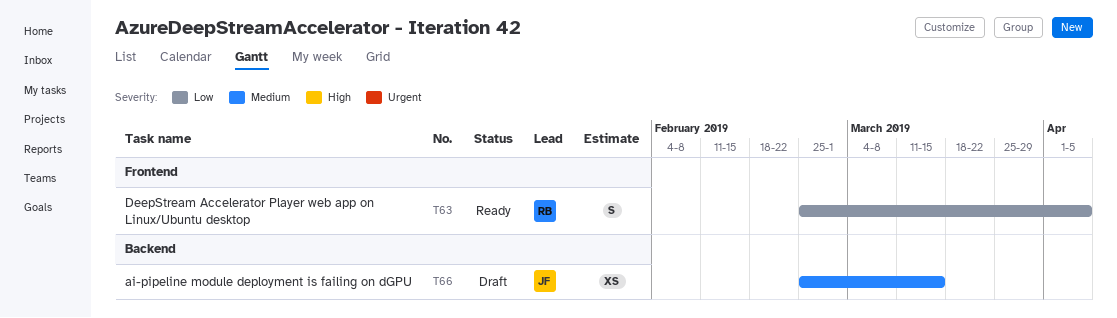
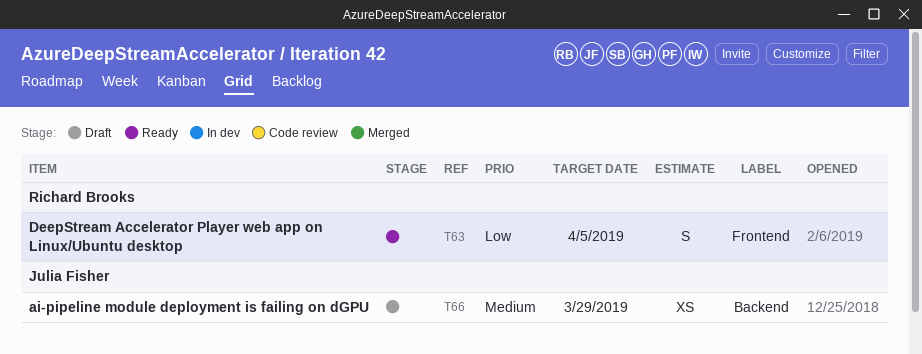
T66, due: Mar 15 -> Mar 29

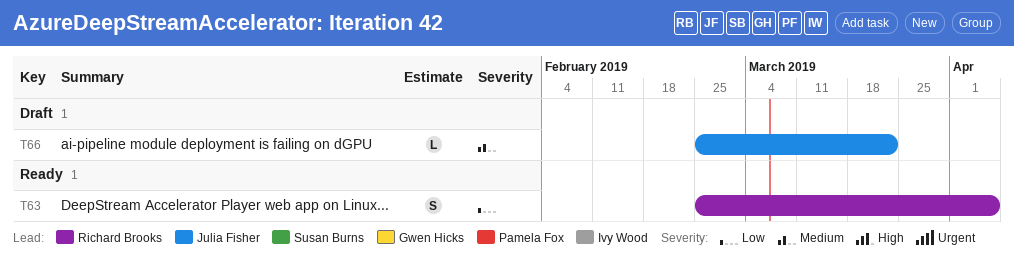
T66, estimate: XS -> L
T66, due: Mar 29 -> Mar 22

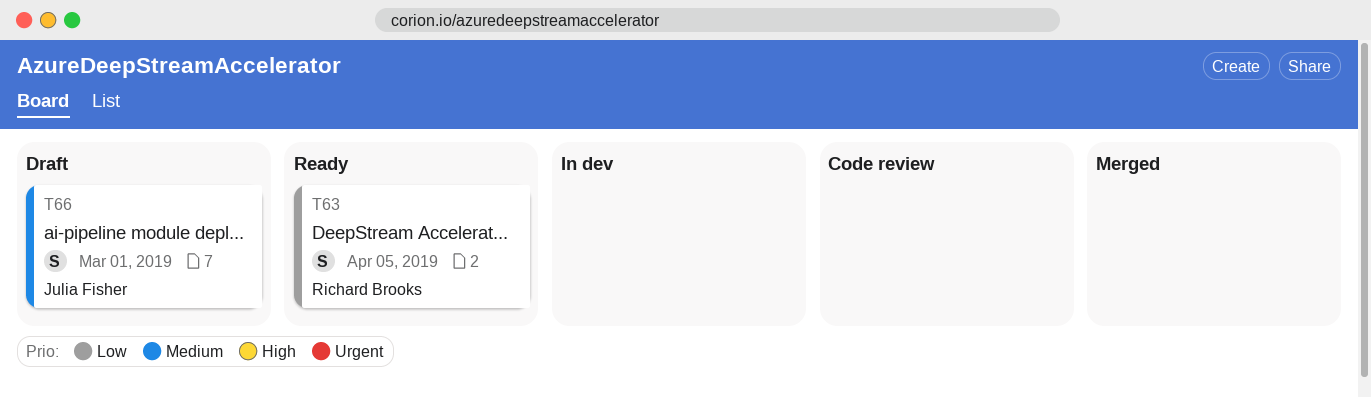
T66, estimate: L -> S
T66, due: Mar 22 -> Mar 1

